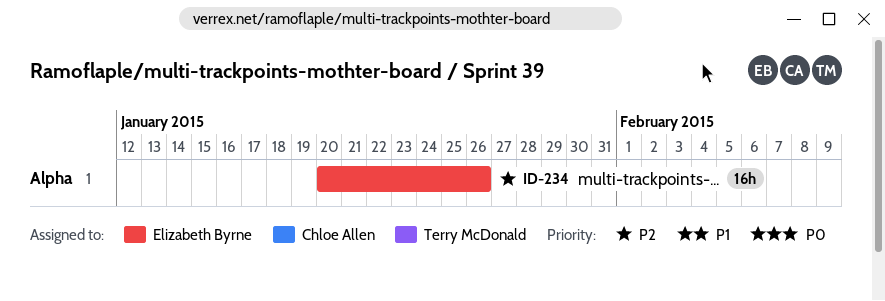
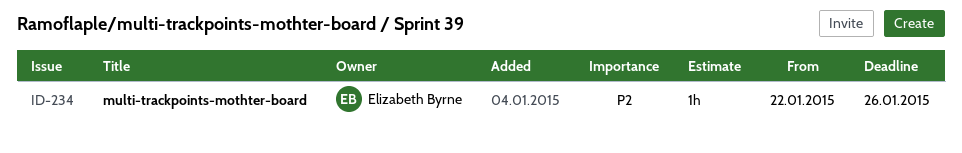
ID-234, estimate: 16h -> 1h
ID-234, start: Jan 20 -> Jan 22

